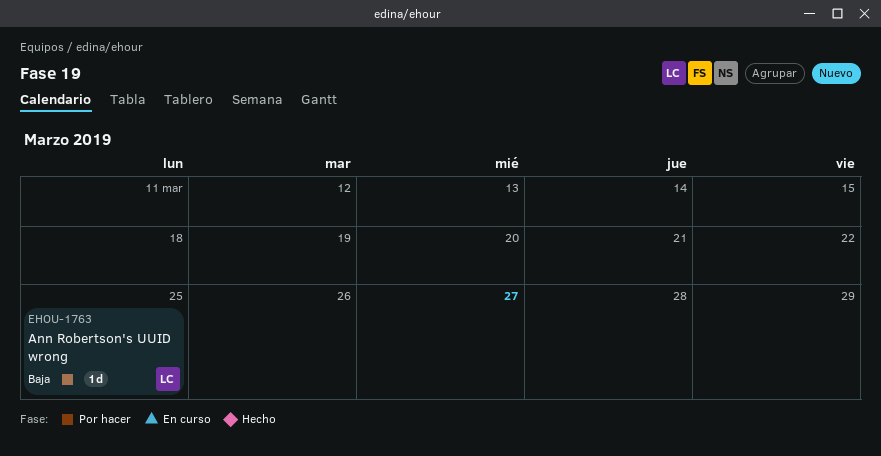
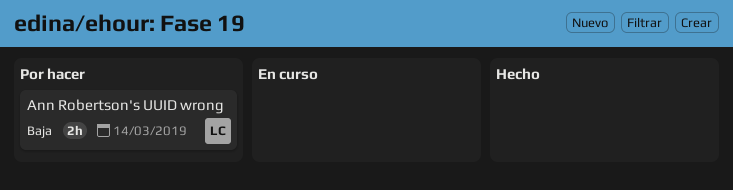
Ann Robertson's UUID wrong, estimate: 1d -> 2h
Ann Robertson's UUID wrong, due: Mar 25 -> Mar 14

